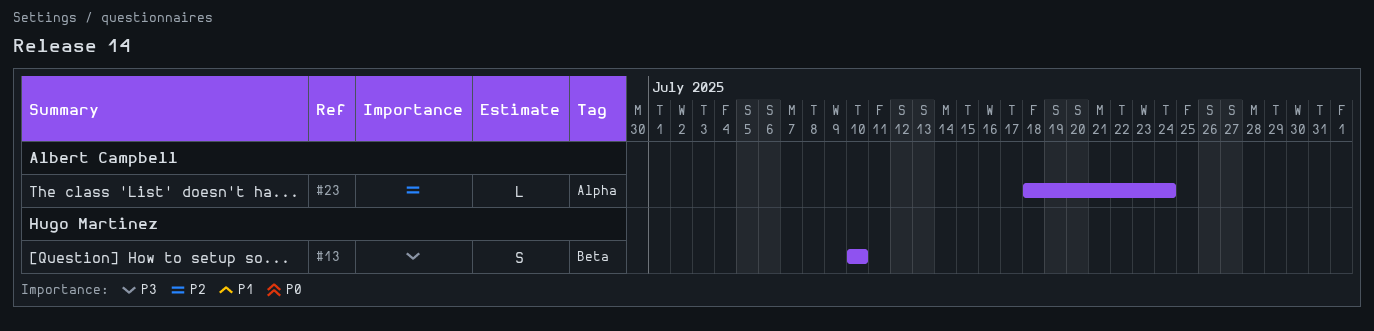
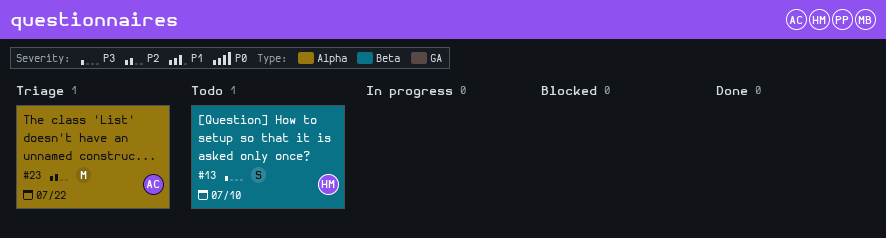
#23, estimate: L -> M
#23, due: Jul 24 -> Jul 22

